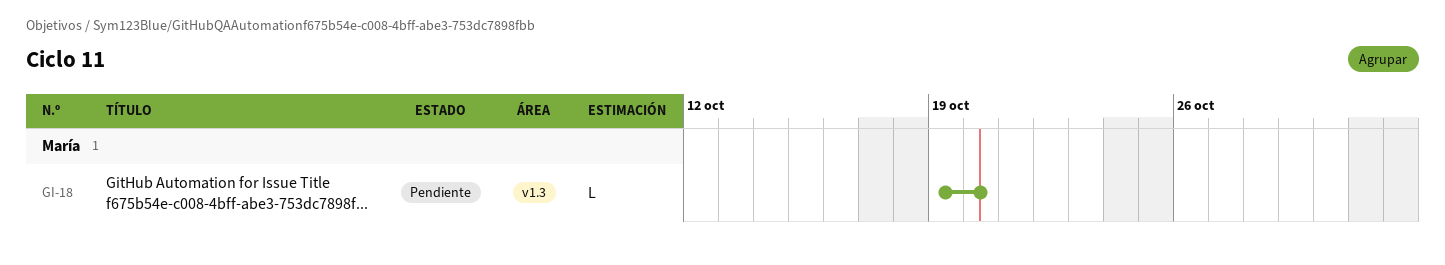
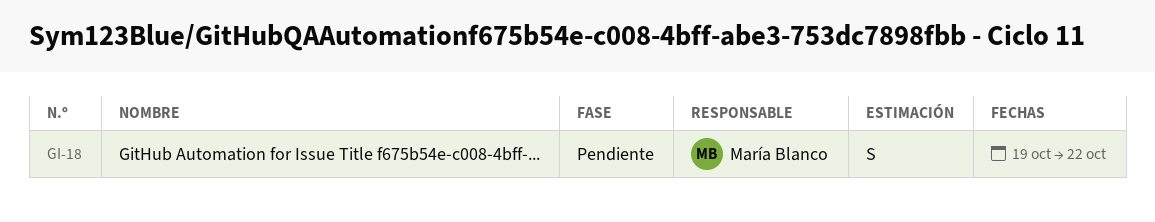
GI-18, estimate: L -> S
GI-18, due: Oct 20 -> Oct 22

